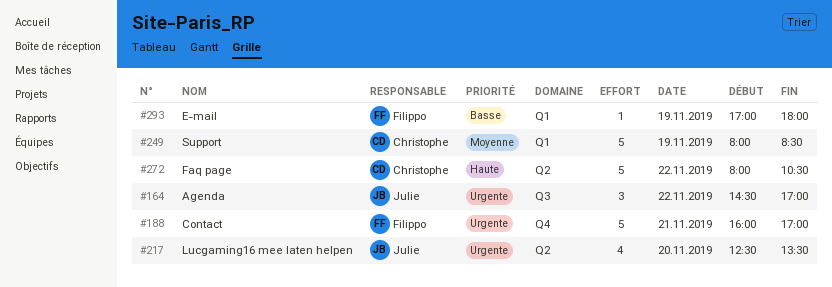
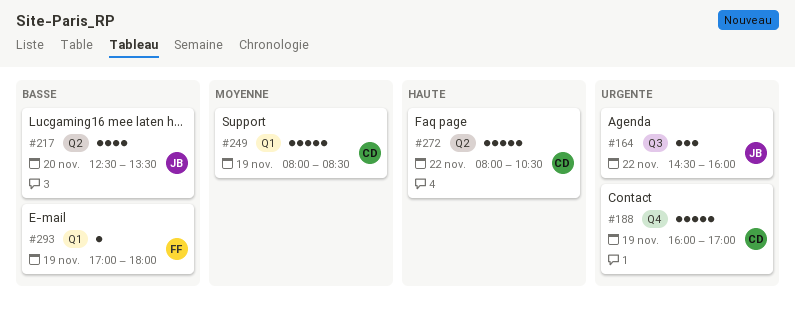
#164, ends: 17:00 -> 16:00
#188, owner: Filippo -> Christophe
#188, day: Nov 21 -> Nov 19
#217, priority: Urgente -> Basse

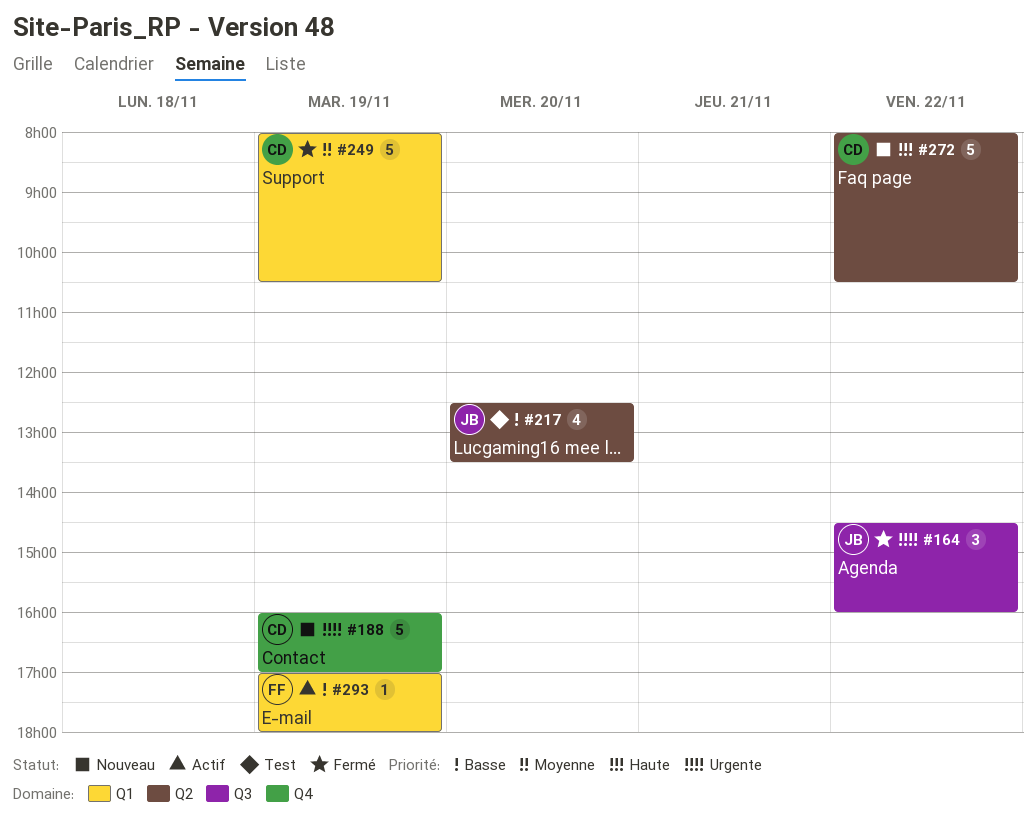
#249, ends: 08:30 -> 10:30

